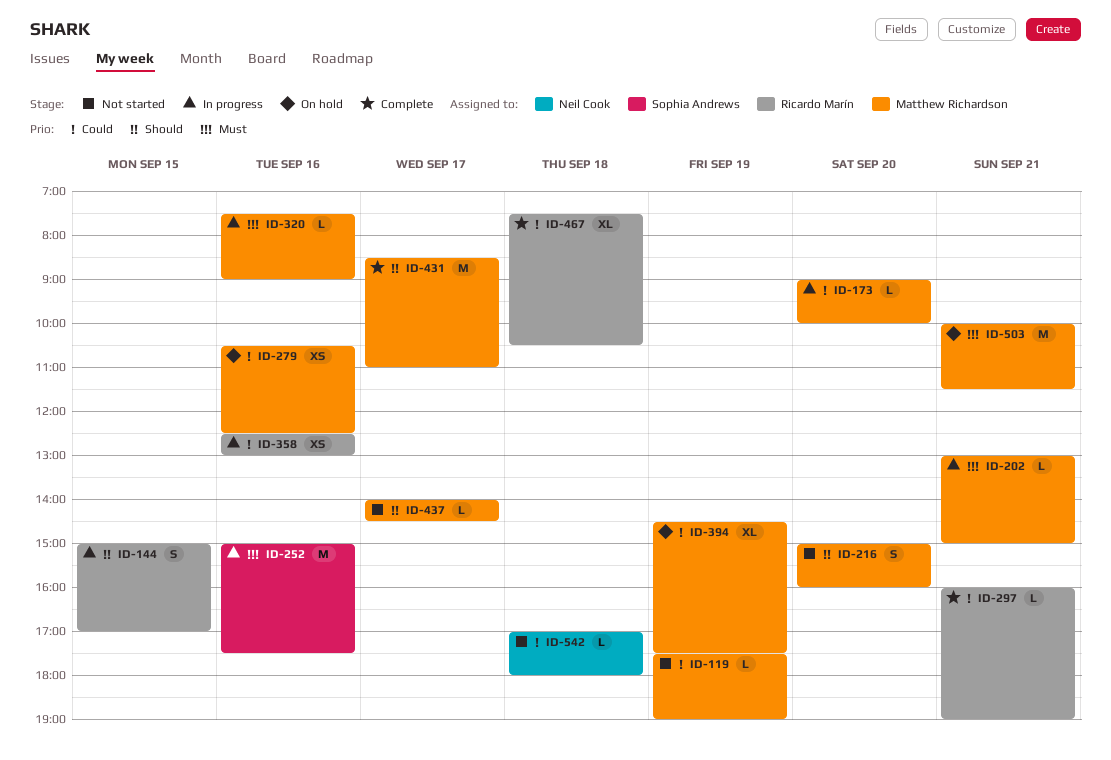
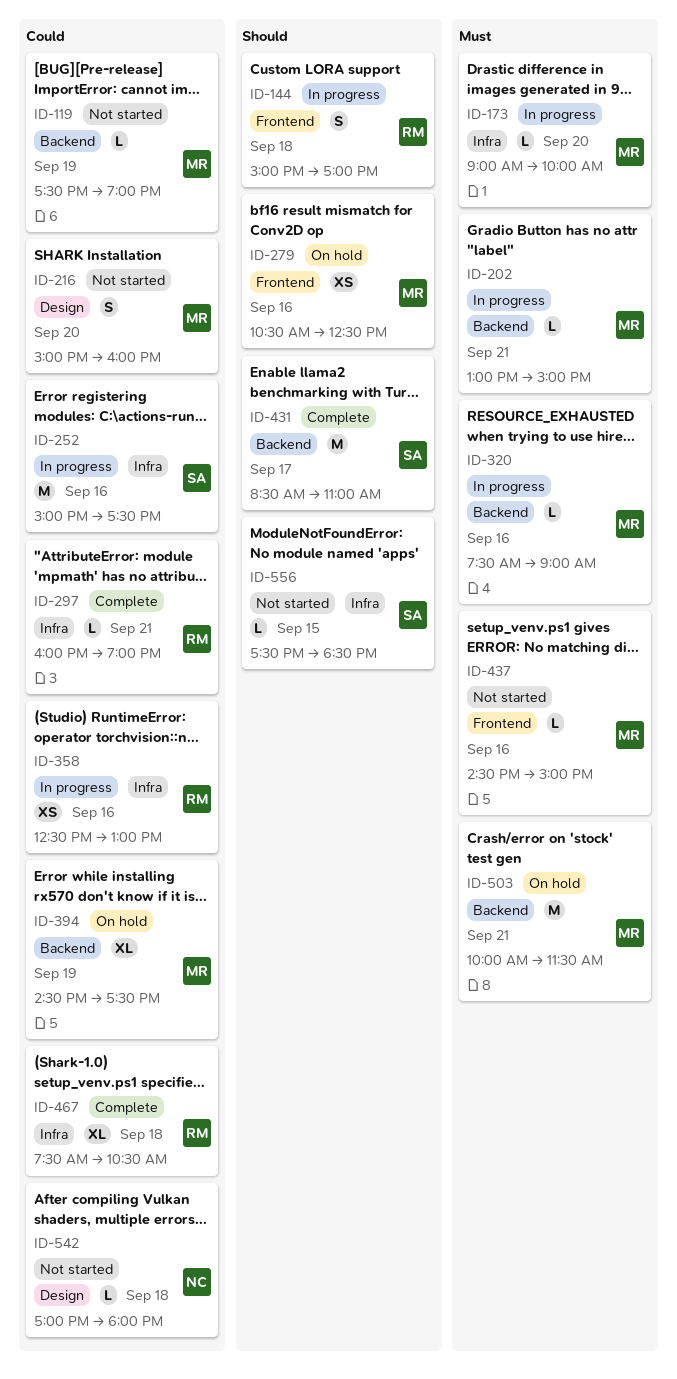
ID-144, day: Sep 15 -> Sep 18
ID-173, priority: Could -> Must
ID-216, priority: Should -> Could
ID-252, priority: Must -> Could
ID-279, priority: Could -> Should
ID-431, owner: Matthew Richardson -> Sophia Andrews
ID-437, priority: Should -> Must
ID-437, day: Sep 17 -> Sep 16
ID-437, begins: 14:00 -> 14:30
ID-437, ends: 14:30 -> 15:00
ID-556: none -> present

